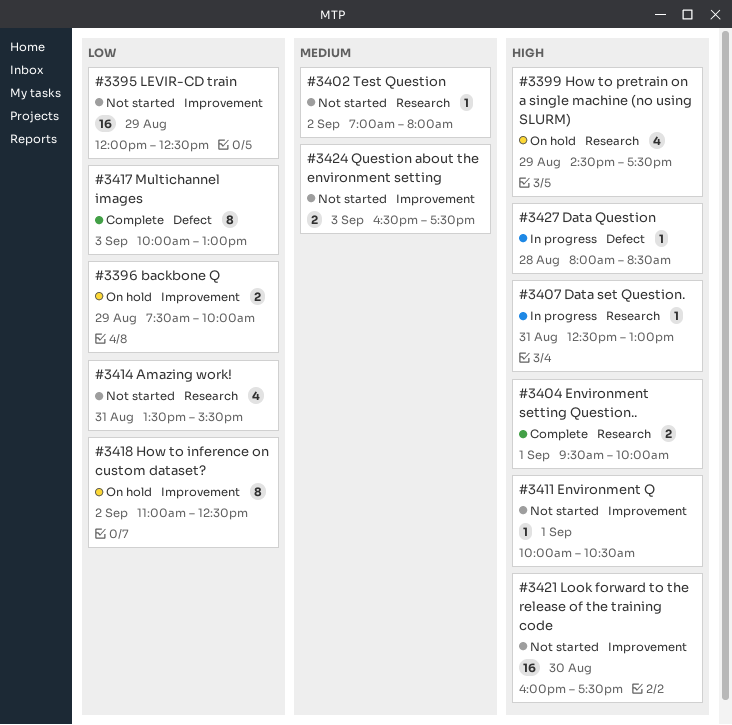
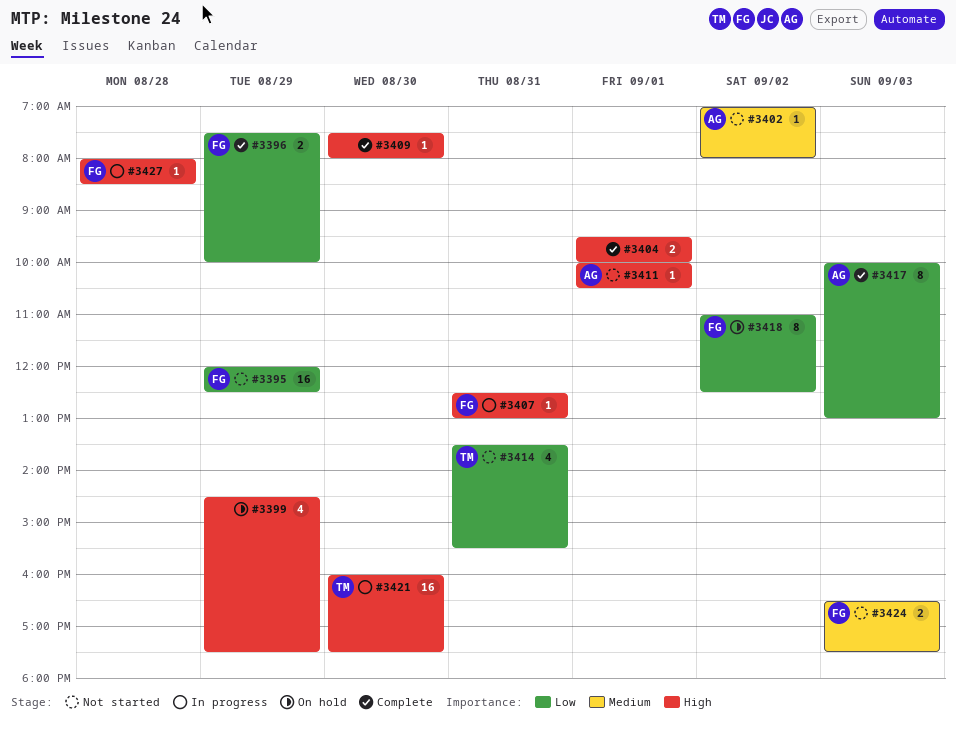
#3396, status: On hold -> Complete
#3409: none -> present
#3421, status: Not started -> In progress

